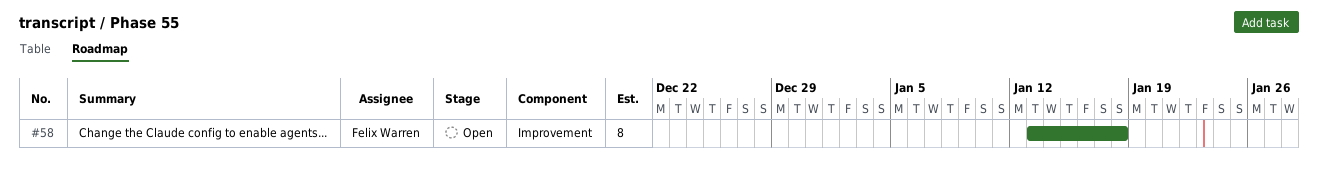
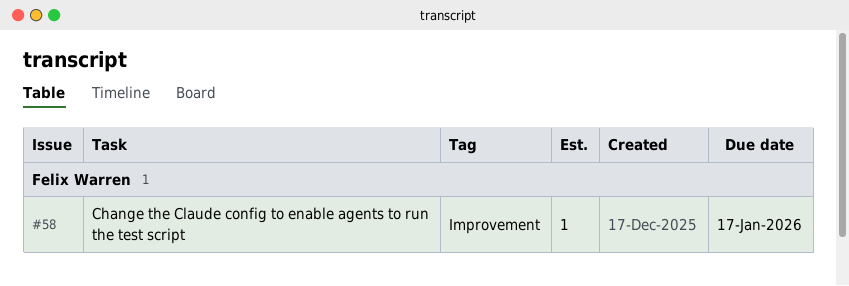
#58, estimate: 8 -> 1
#58, due: Jan 18 -> Jan 17

